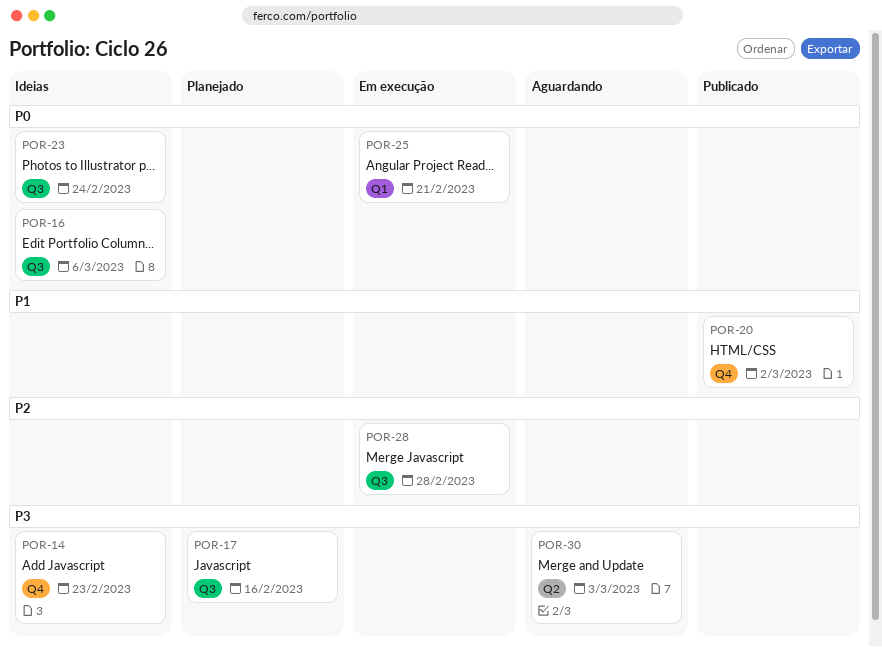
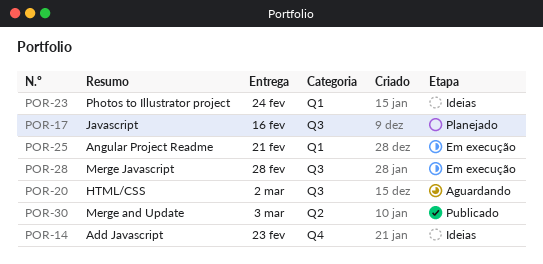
POR-16: present -> none
POR-20, status: Publicado -> Aguardando
POR-20, label: Q4 -> Q3
POR-23, label: Q3 -> Q1
POR-30, status: Aguardando -> Publicado

